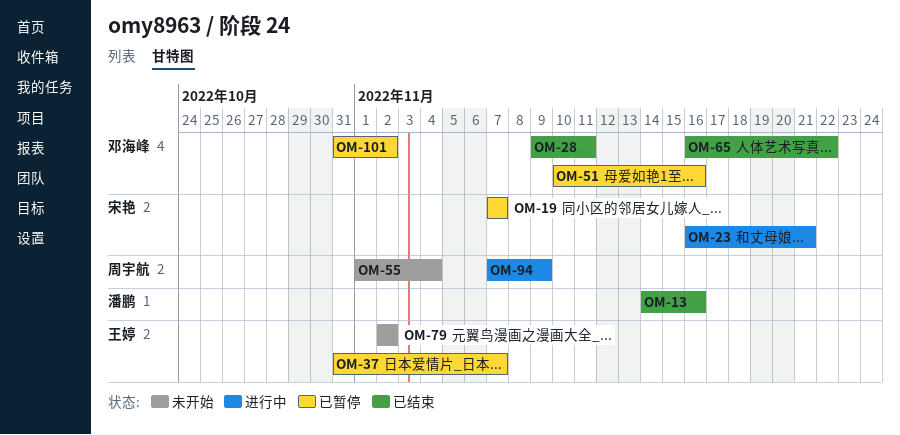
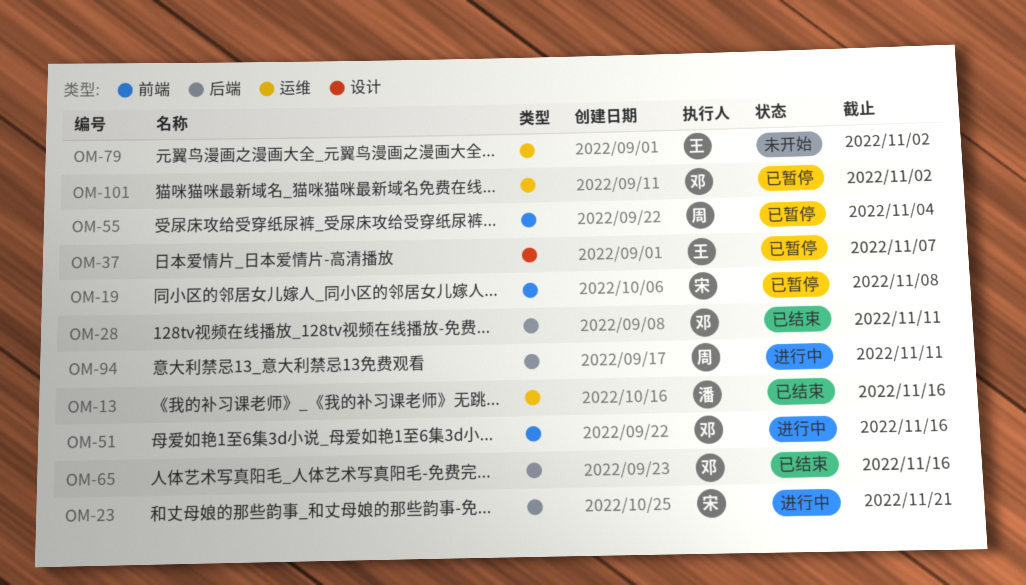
OM-19, due: Nov 7 -> Nov 8
OM-51, status: 已暂停 -> 进行中
OM-55, status: 未开始 -> 已暂停
OM-65, due: Nov 22 -> Nov 16
OM-94, due: Nov 9 -> Nov 11

